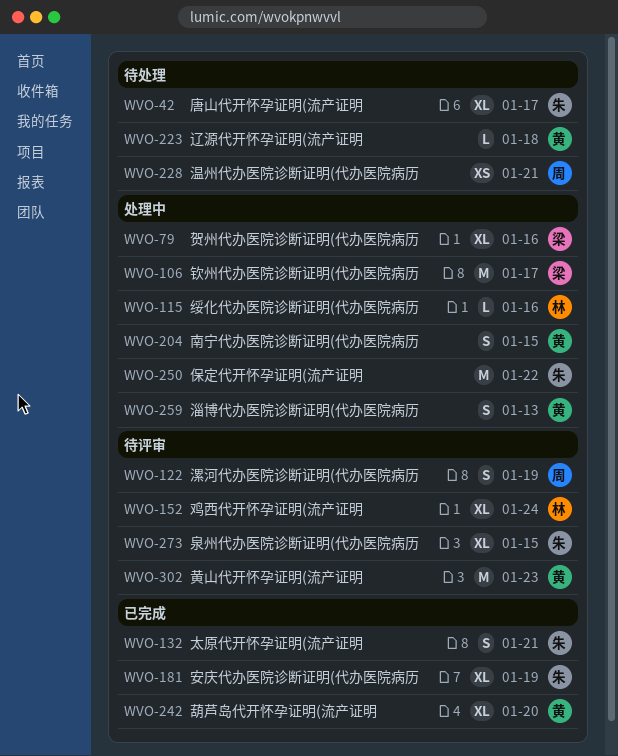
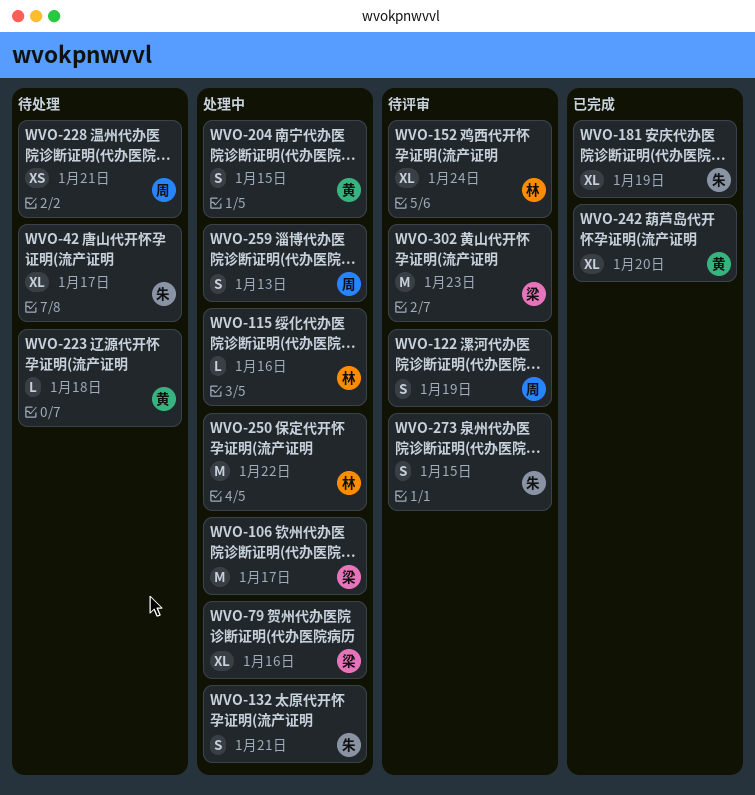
WVO-132, status: 已完成 -> 处理中
WVO-250, owner: 朱 -> 林
WVO-259, owner: 黄 -> 周
WVO-273, estimate: XL -> S
WVO-302, owner: 黄 -> 梁

